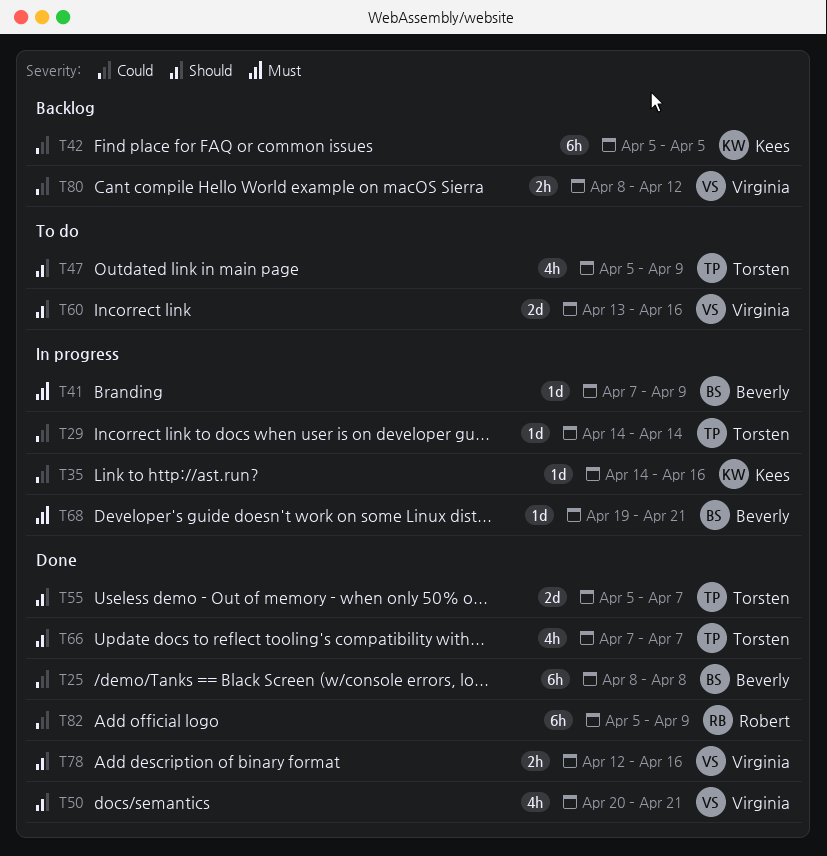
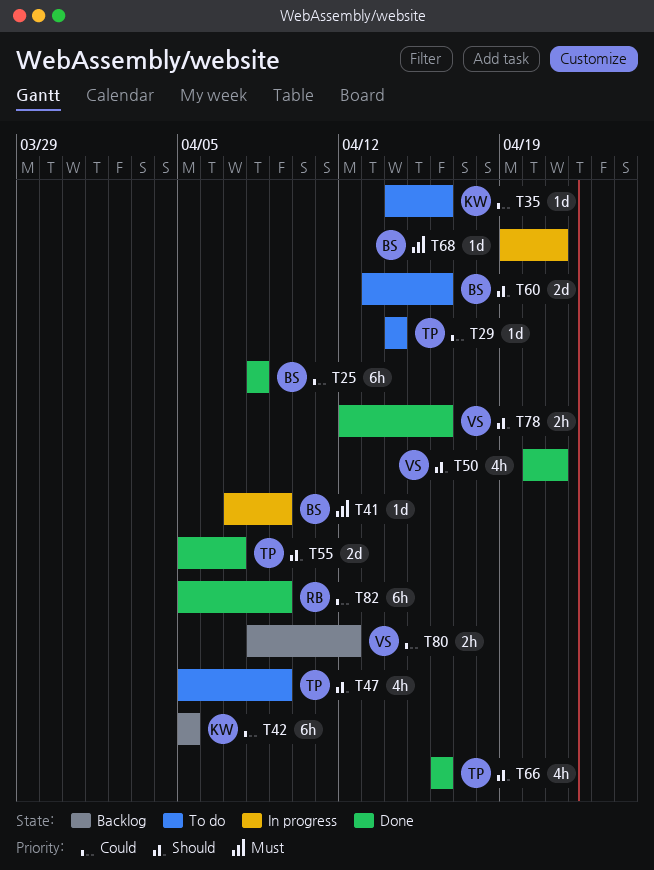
T29, status: In progress -> To do
T35, status: In progress -> To do
T60, owner: Virginia -> Beverly
T66, start: Apr 7 -> Apr 16
T66, due: Apr 7 -> Apr 16

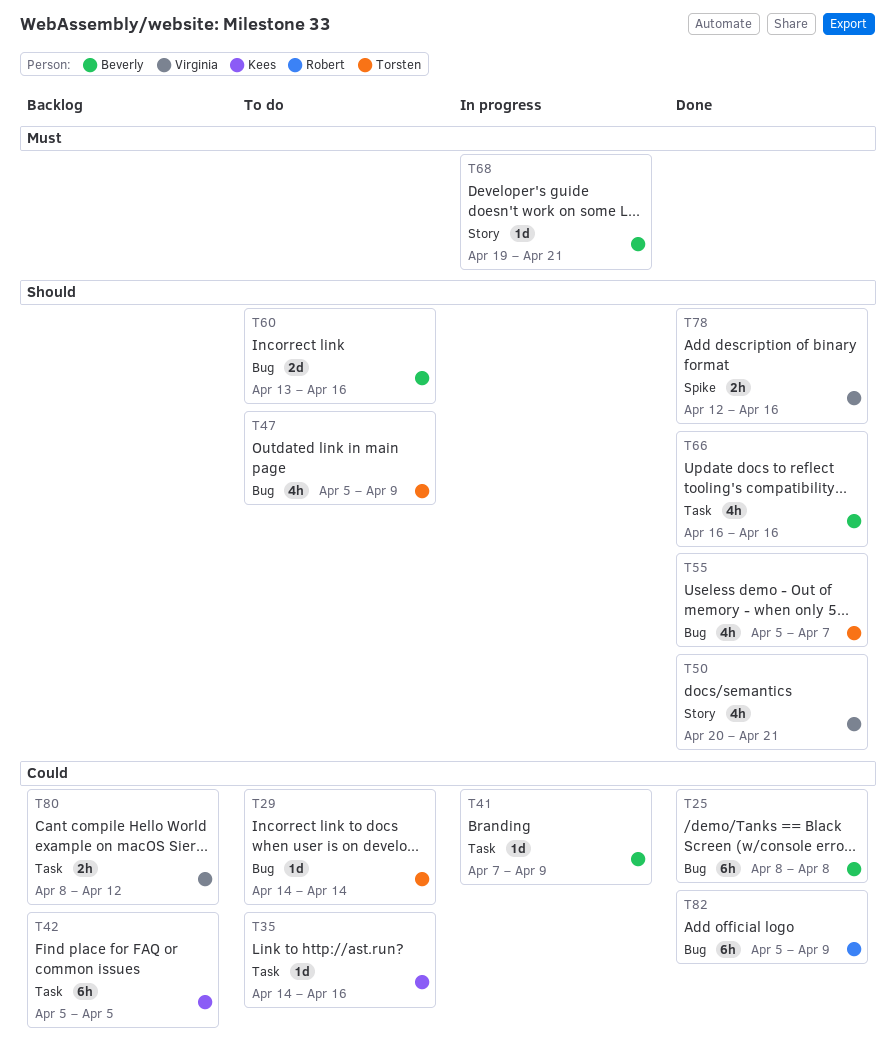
T41, priority: Must -> Could
T55, estimate: 2d -> 4h
T66, owner: Torsten -> Beverly

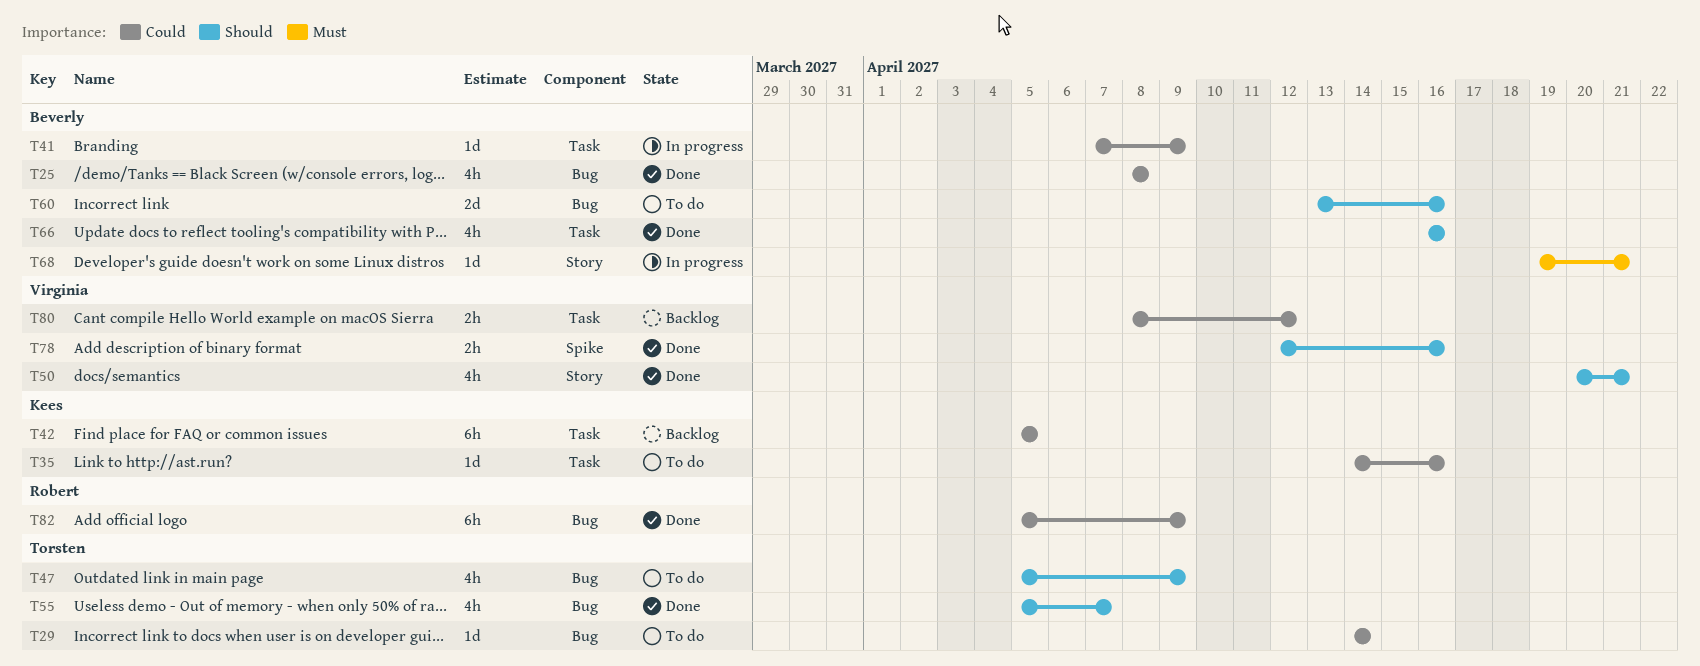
T25, estimate: 6h -> 4h

